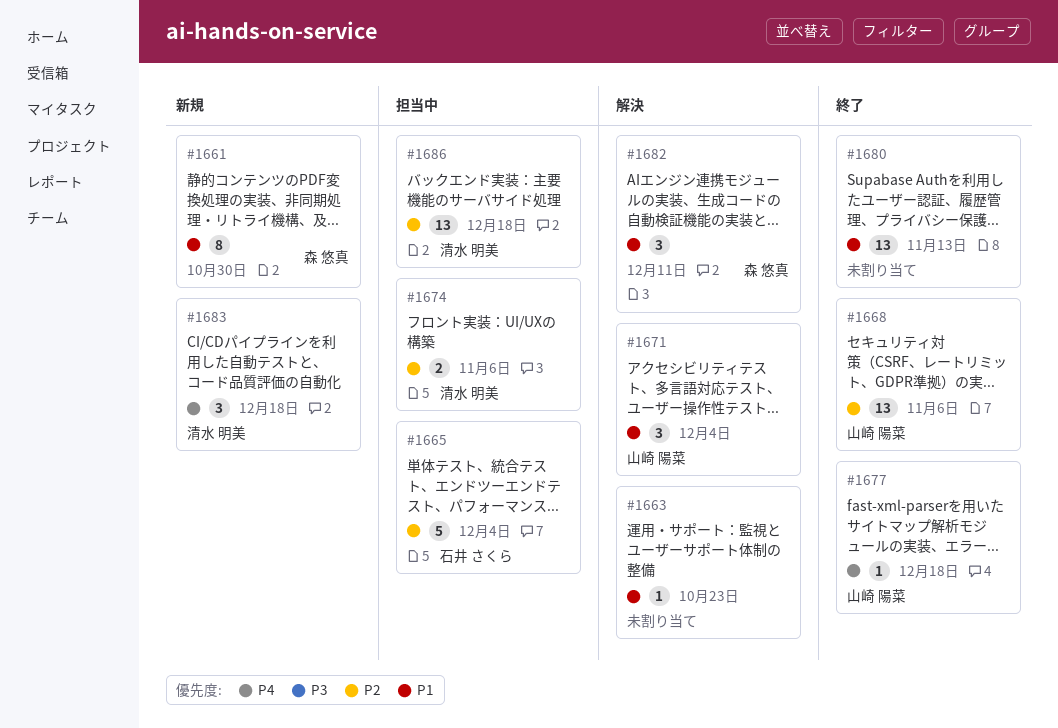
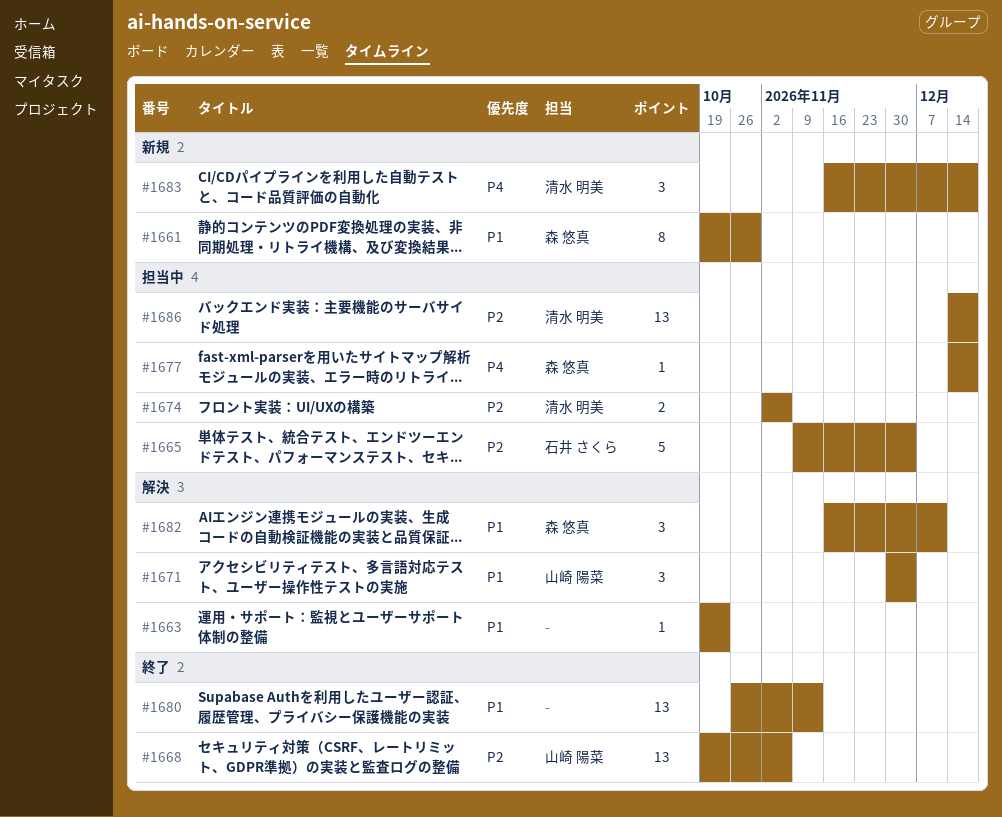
#1677, status: 終了 -> 担当中
#1677, owner: 山崎 陽菜 -> 森 悠真

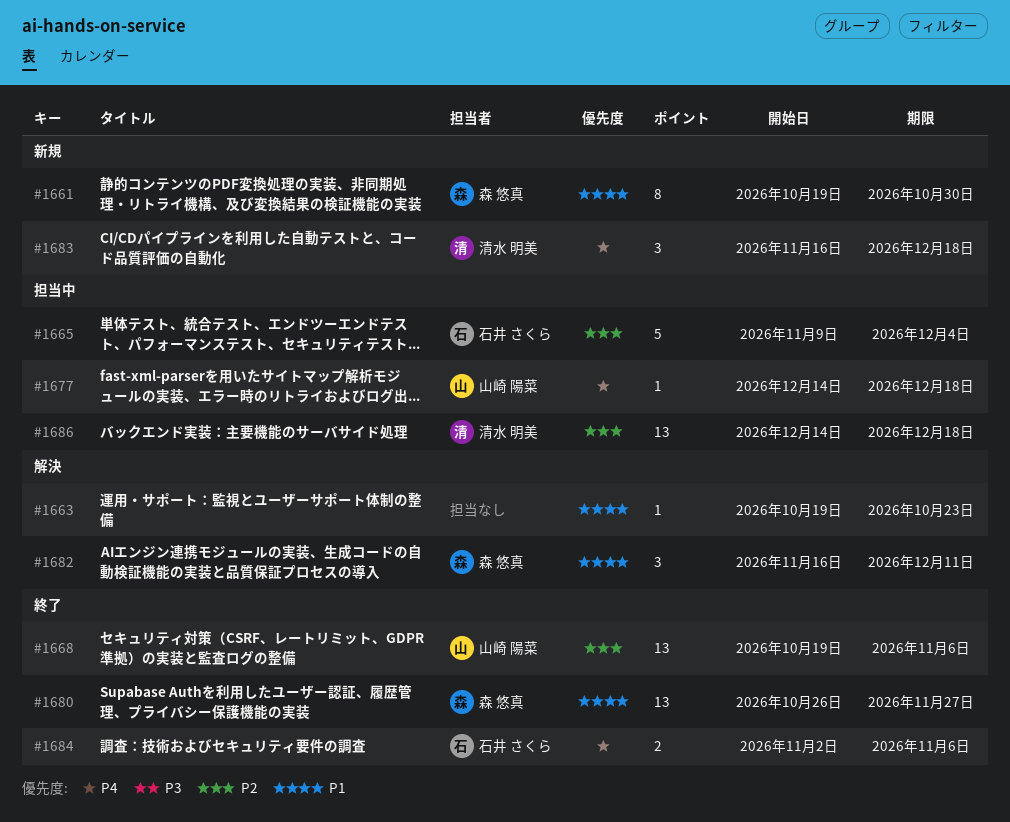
#1671: present -> none
#1674: present -> none
#1677, owner: 森 悠真 -> 山崎 陽菜
#1680, owner: none -> 森 悠真
#1680, due: Nov 13 -> Nov 27
#1684: none -> present

